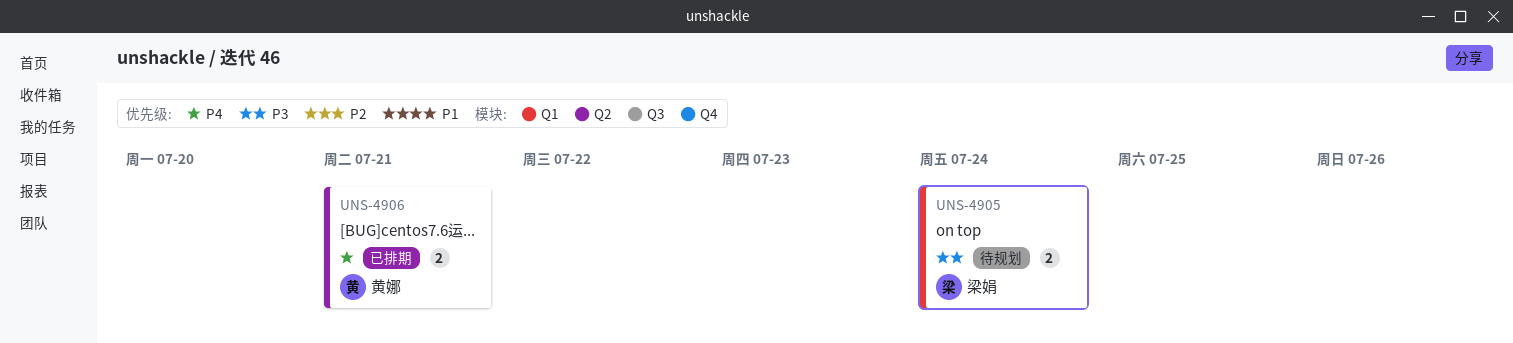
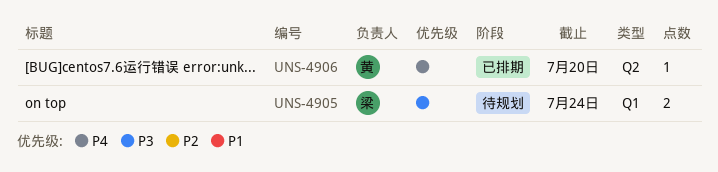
UNS-4906, estimate: 2 -> 1
UNS-4906, due: Jul 21 -> Jul 20

